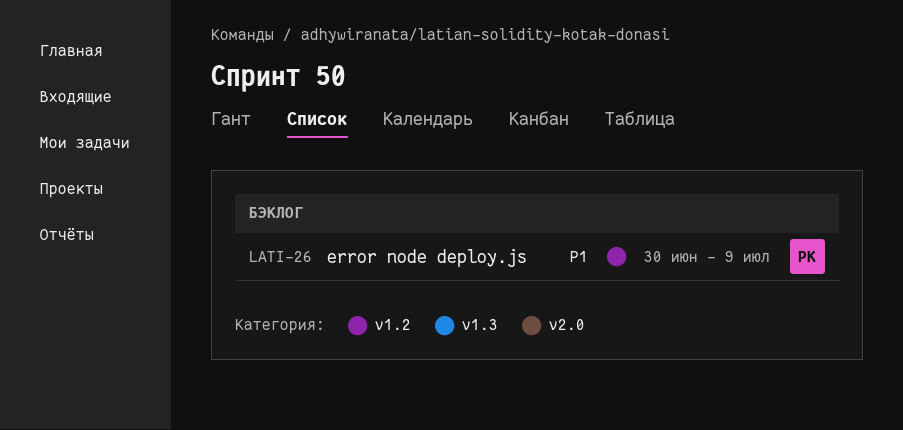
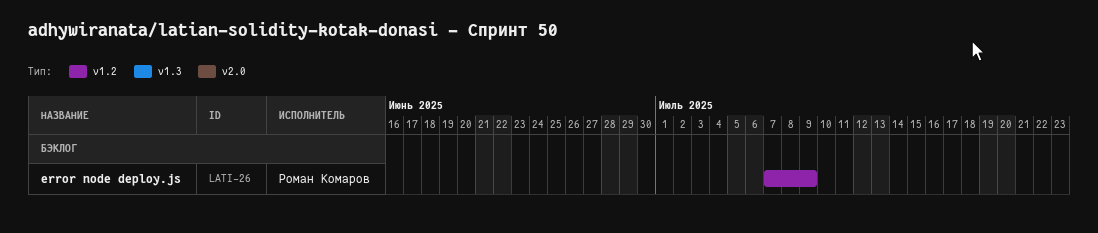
LATI-26, start: Jun 30 -> Jul 7

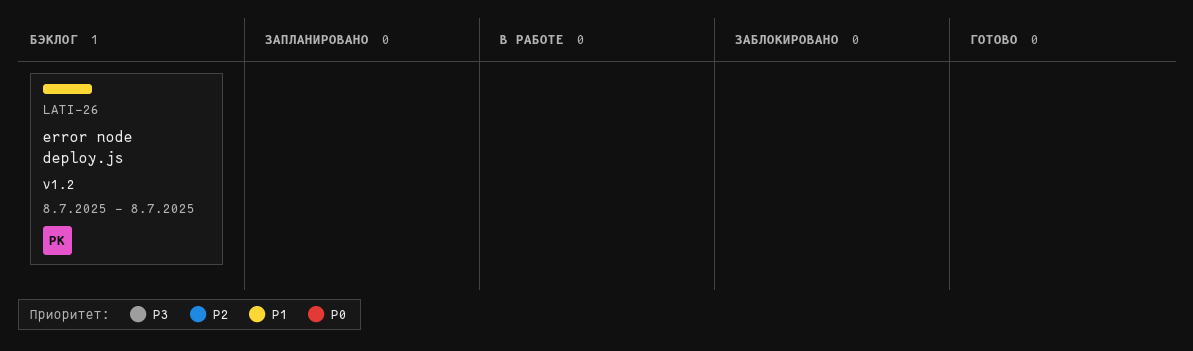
LATI-26, start: Jul 7 -> Jul 8
LATI-26, due: Jul 9 -> Jul 8

